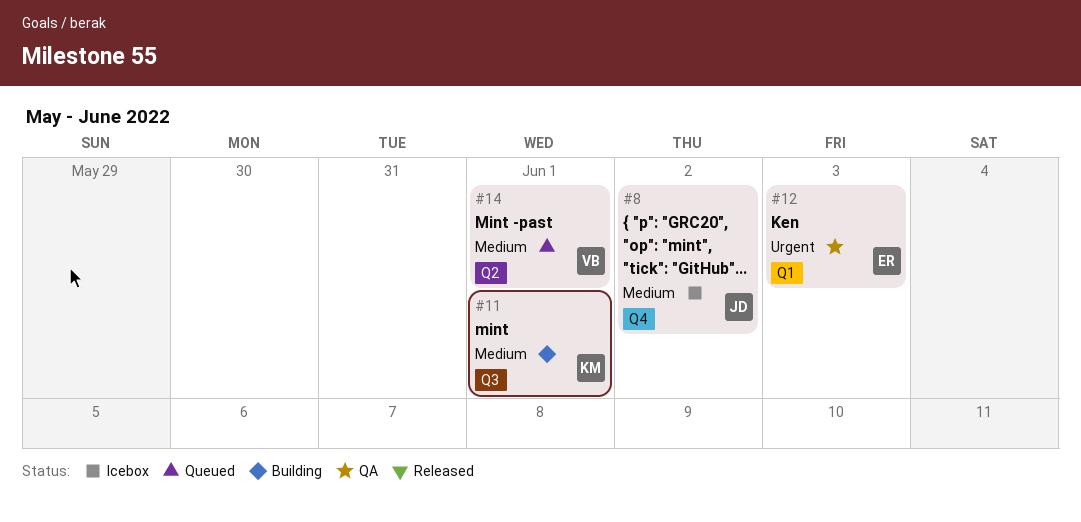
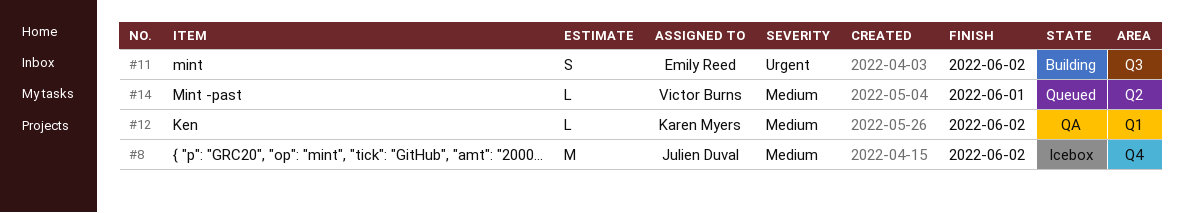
#11, owner: Karen Myers -> Emily Reed
#11, priority: Medium -> Urgent
#11, due: Jun 1 -> Jun 2
#12, owner: Emily Reed -> Karen Myers
#12, priority: Urgent -> Medium
#12, due: Jun 3 -> Jun 2

